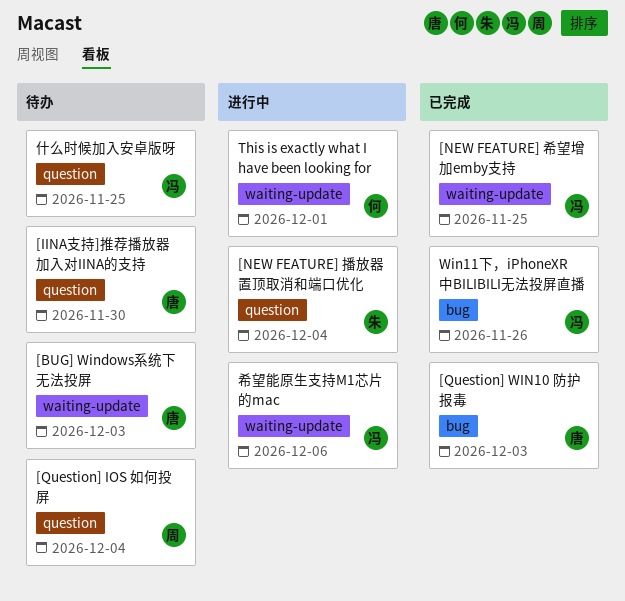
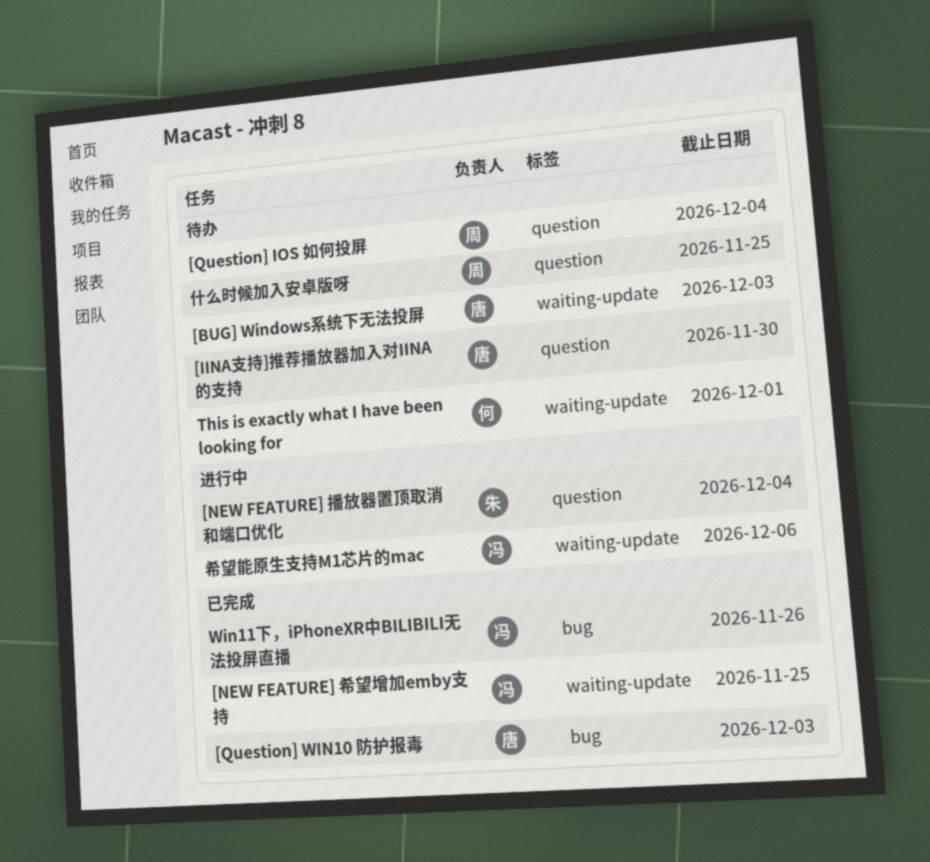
This is exactly what I have been looking for, status: 进行中 -> 待办
什么时候加入安卓版呀, owner: 冯 -> 周

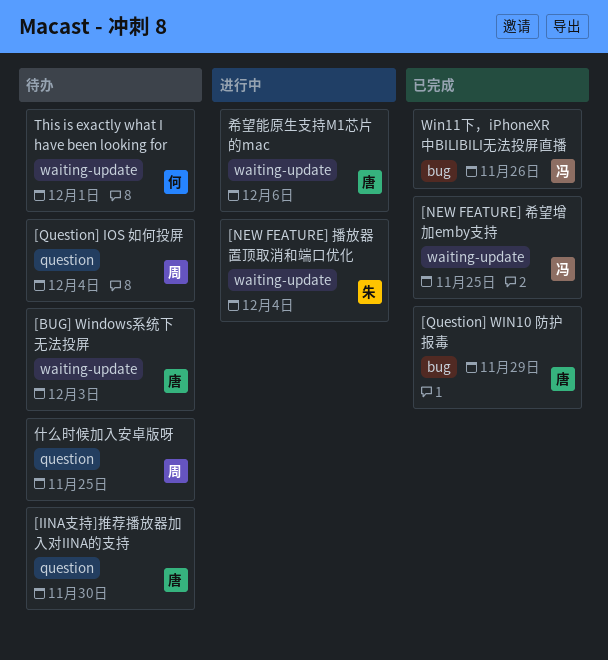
[NEW FEATURE] 播放器置顶取消和端口优化, label: question -> waiting-update
[Question] WIN10 防护报毒, due: Dec 3 -> Nov 29
希望能原生支持M1芯片的mac, owner: 冯 -> 唐

